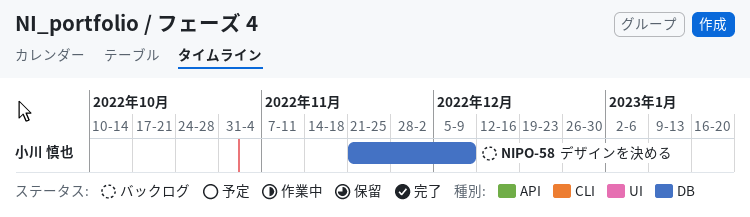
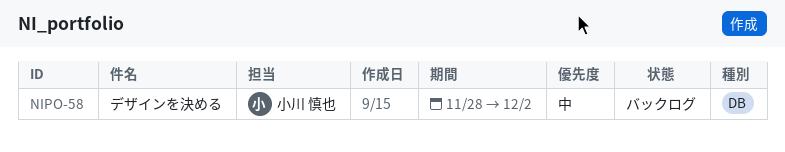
NIPO-58, start: Nov 21 -> Nov 28
NIPO-58, due: Dec 9 -> Dec 2

